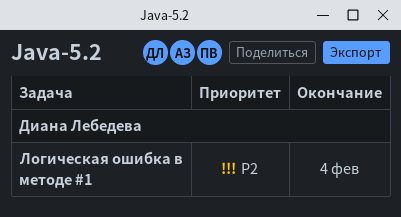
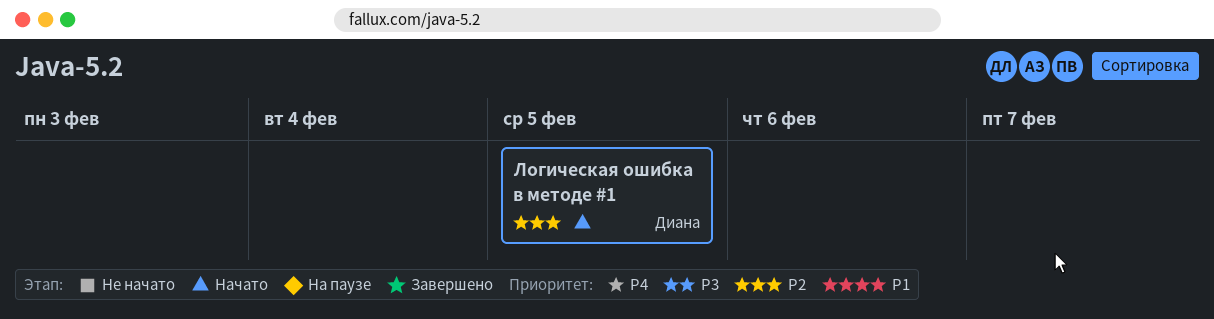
Логическая ошибка в методе #1, due: Feb 4 -> Feb 5

